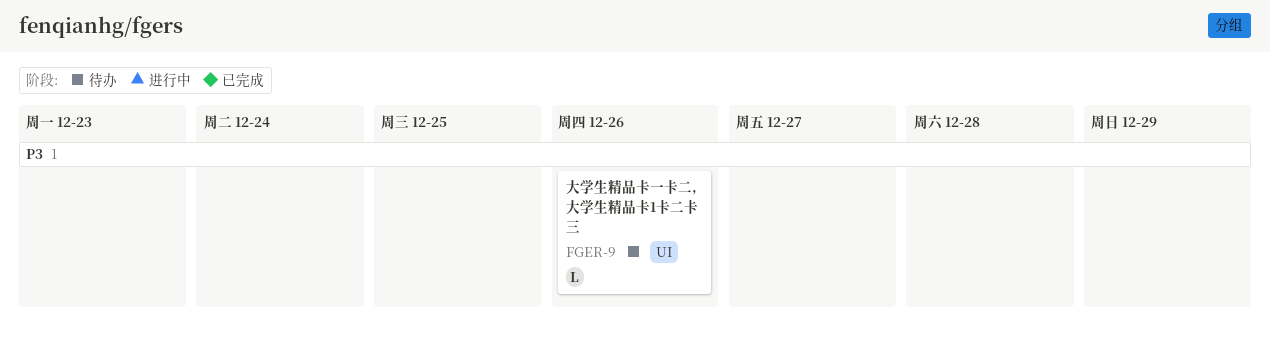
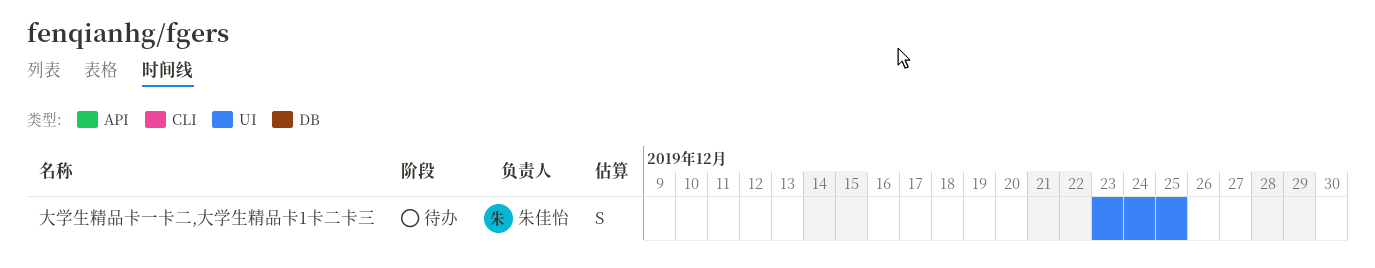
大学生精品卡一卡二,大学生精品卡1卡二卡三, estimate: L -> S
大学生精品卡一卡二,大学生精品卡1卡二卡三, due: Dec 26 -> Dec 25

